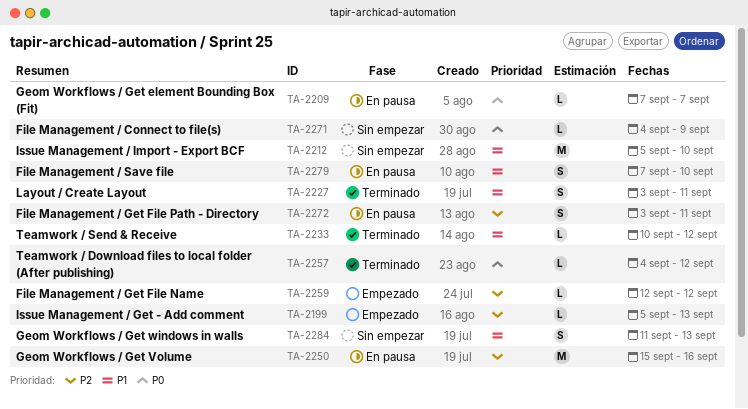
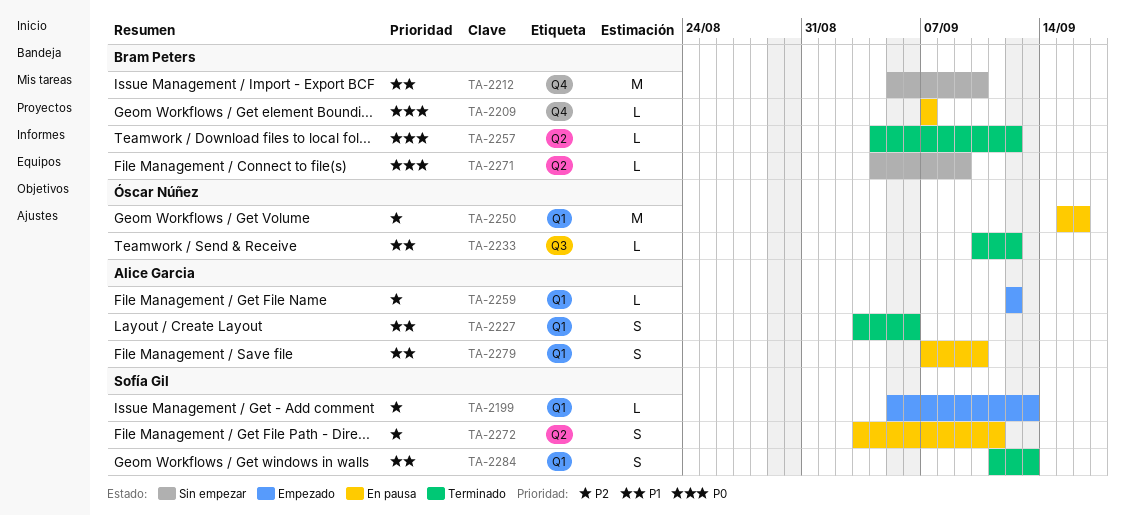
TA-2227, due: Sep 11 -> Sep 6
TA-2284, status: Sin empezar -> Terminado

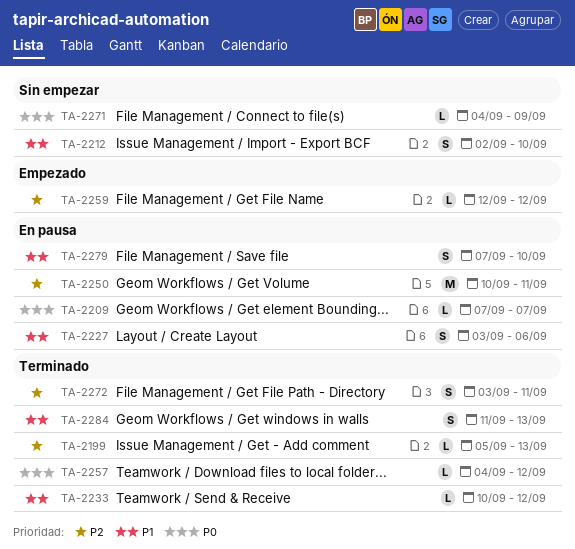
TA-2199, status: Empezado -> Terminado
TA-2212, estimate: M -> S
TA-2212, start: Sep 5 -> Sep 2
TA-2227, status: Terminado -> En pausa
TA-2250, start: Sep 15 -> Sep 10
TA-2250, due: Sep 16 -> Sep 11
TA-2272, status: En pausa -> Terminado

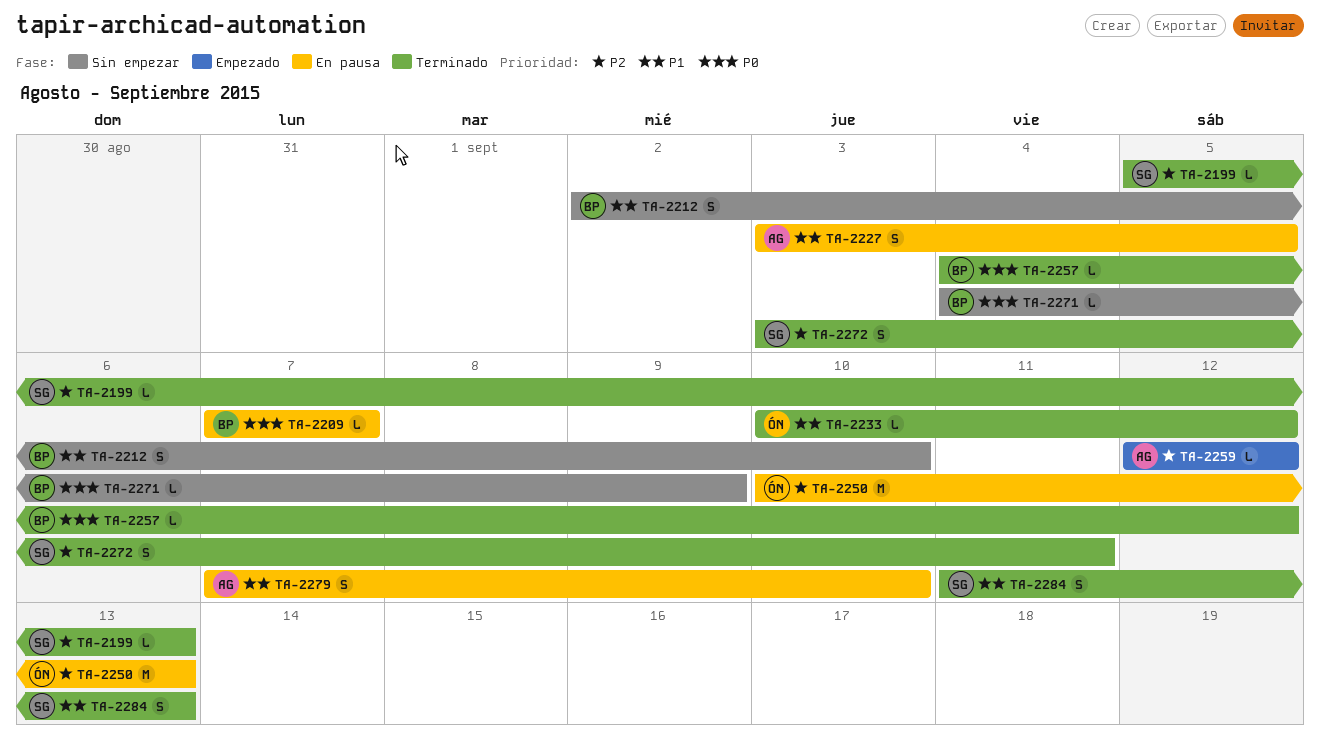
TA-2227, due: Sep 6 -> Sep 5
TA-2250, due: Sep 11 -> Sep 13

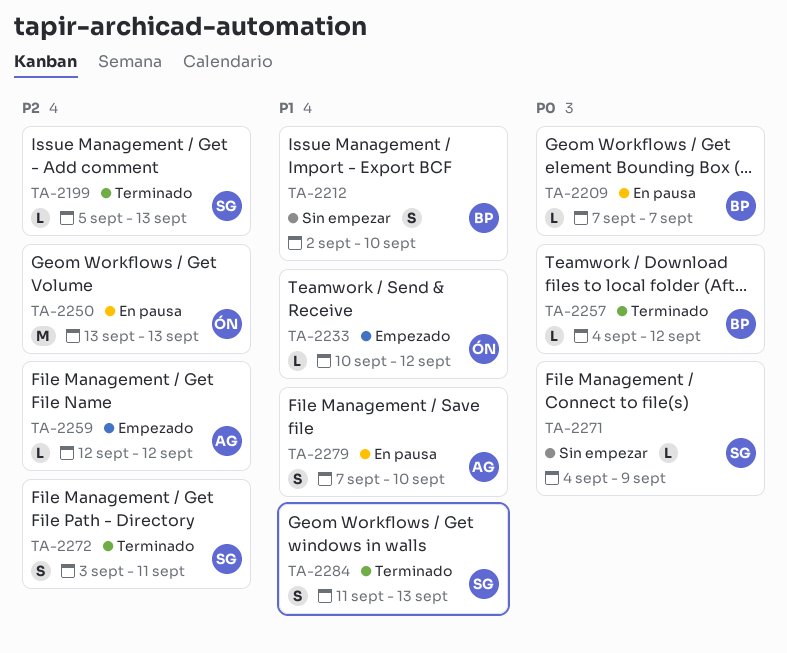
TA-2227: present -> none
TA-2233, status: Terminado -> Empezado
TA-2250, start: Sep 10 -> Sep 13
TA-2271, owner: BP -> SG

